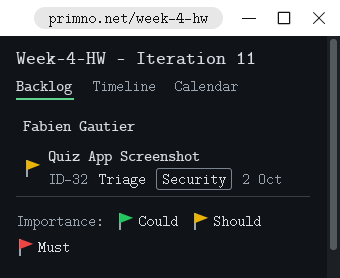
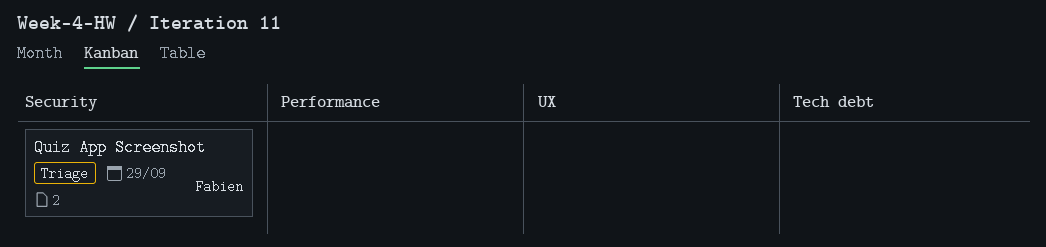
Quiz App Screenshot, due: Oct 2 -> Sep 29

